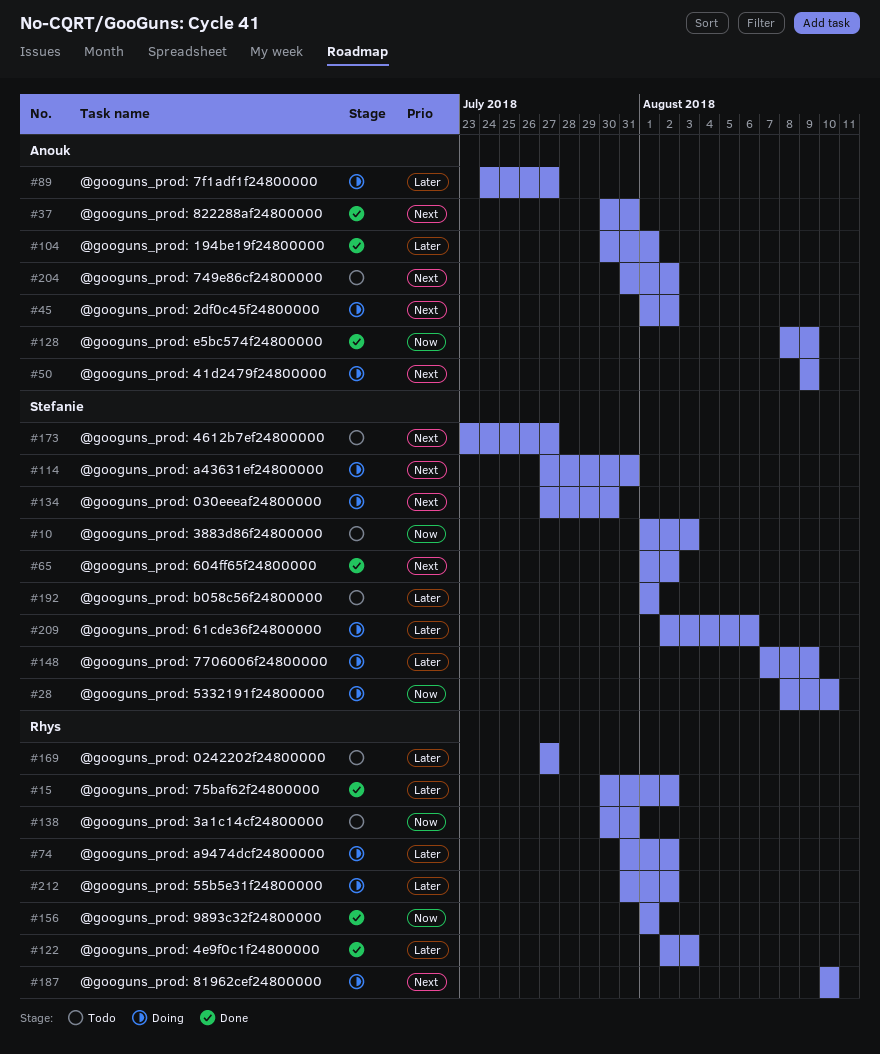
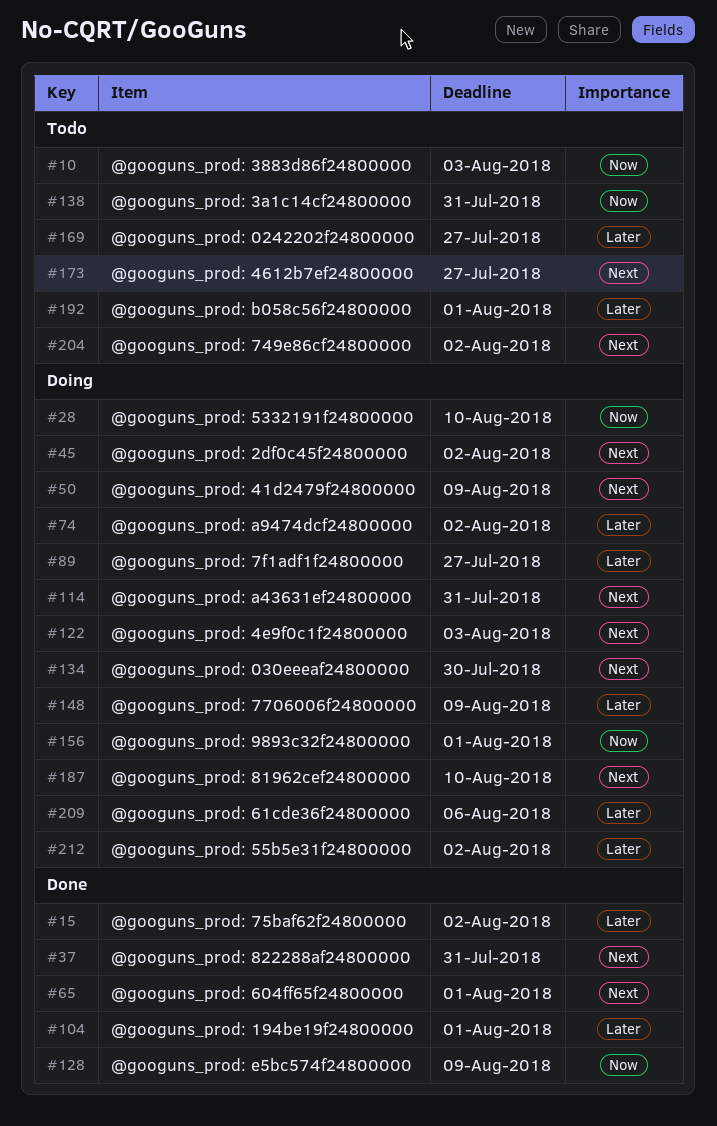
#65, due: Aug 2 -> Aug 1
#122, status: Done -> Doing
#122, priority: Later -> Next
#156, status: Done -> Doing

